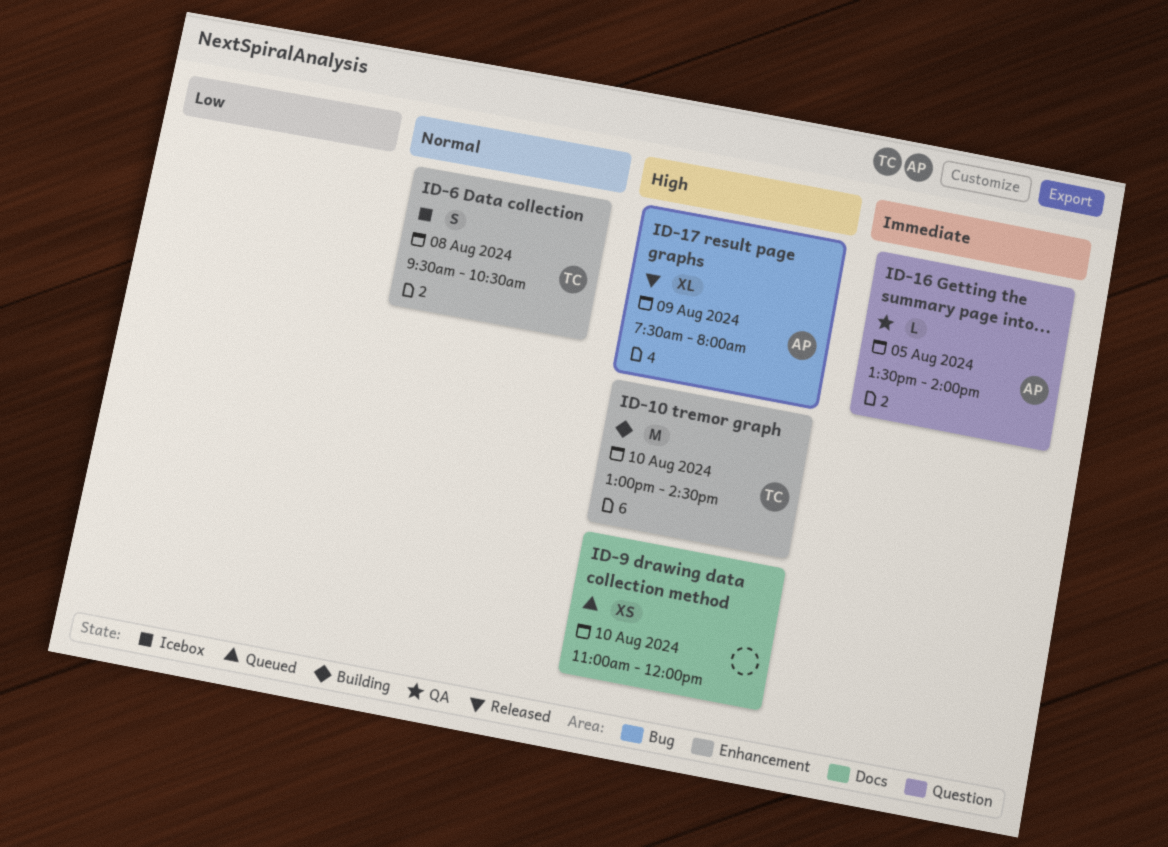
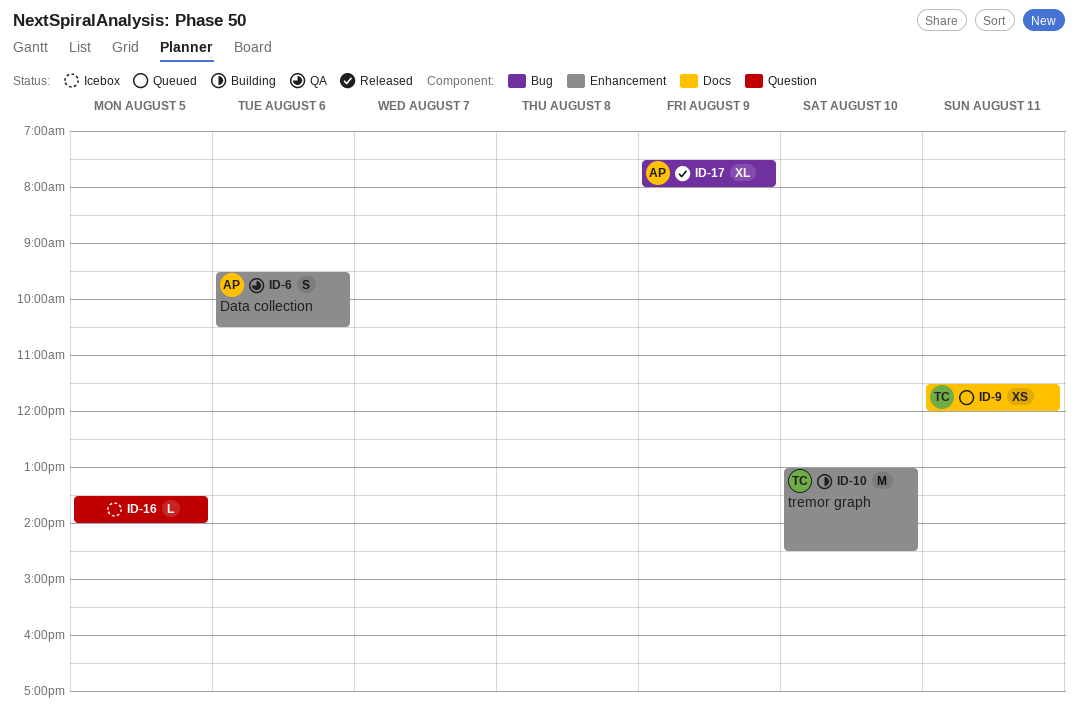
ID-6, status: Icebox -> QA
ID-6, owner: TC -> AP
ID-6, day: Aug 8 -> Aug 6
ID-9, owner: none -> TC
ID-9, day: Aug 10 -> Aug 11
ID-9, begins: 11:00 -> 11:30
ID-16, status: QA -> Icebox
ID-16, owner: AP -> none

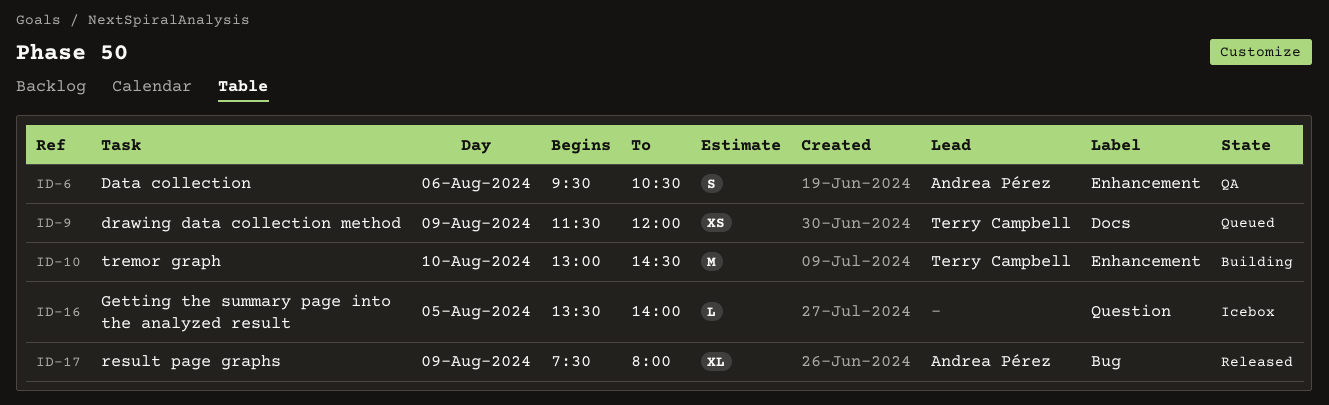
ID-9, day: Aug 11 -> Aug 9

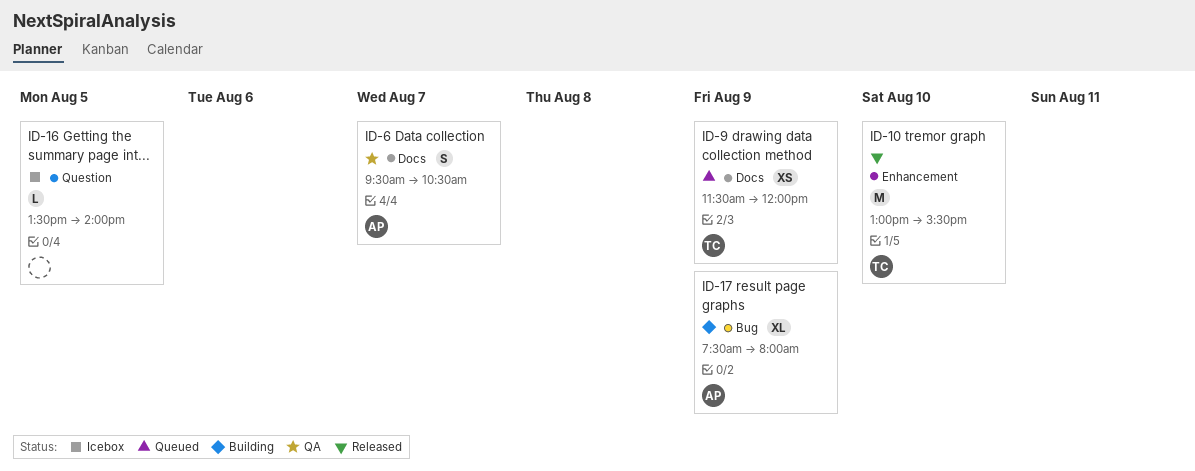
ID-6, label: Enhancement -> Docs
ID-6, day: Aug 6 -> Aug 7
ID-10, status: Building -> Released
ID-10, ends: 14:30 -> 15:30
ID-17, status: Released -> Building

